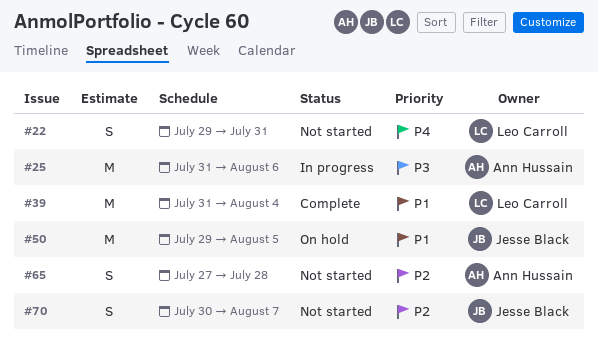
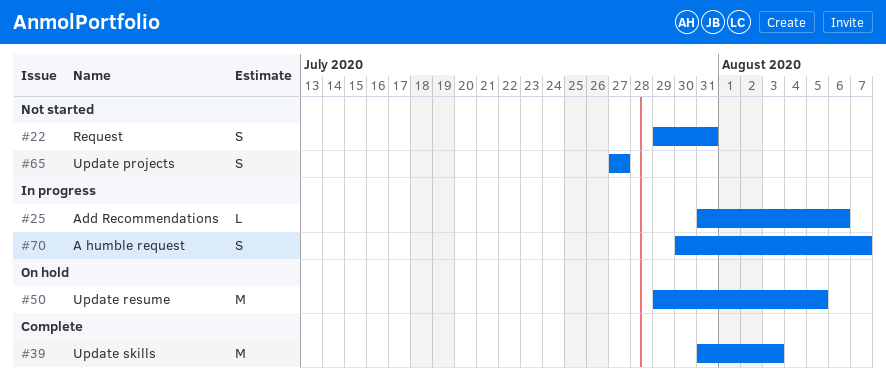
#25, estimate: M -> L
#39, due: Aug 4 -> Aug 3
#65, due: Jul 28 -> Jul 27
#70, status: Not started -> In progress

